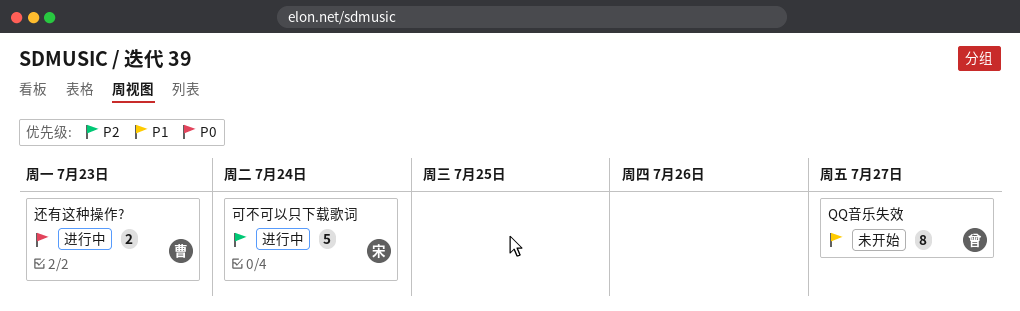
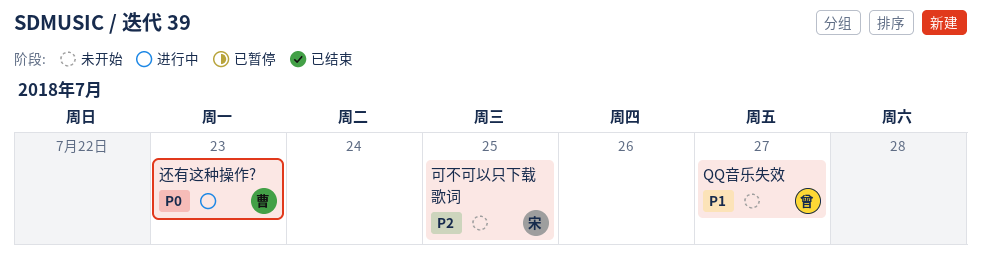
可不可以只下载歌词, status: 进行中 -> 未开始
可不可以只下载歌词, due: Jul 24 -> Jul 25

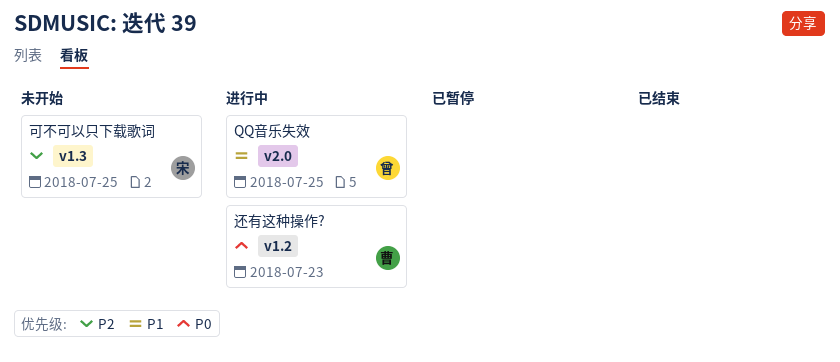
QQ音乐失效, status: 未开始 -> 进行中
QQ音乐失效, due: Jul 27 -> Jul 25

